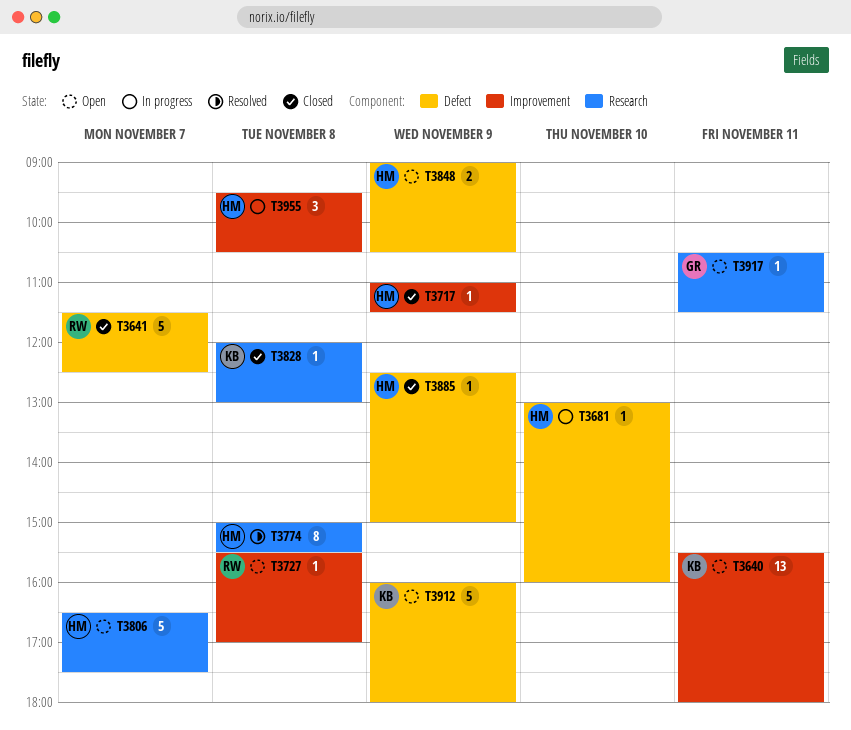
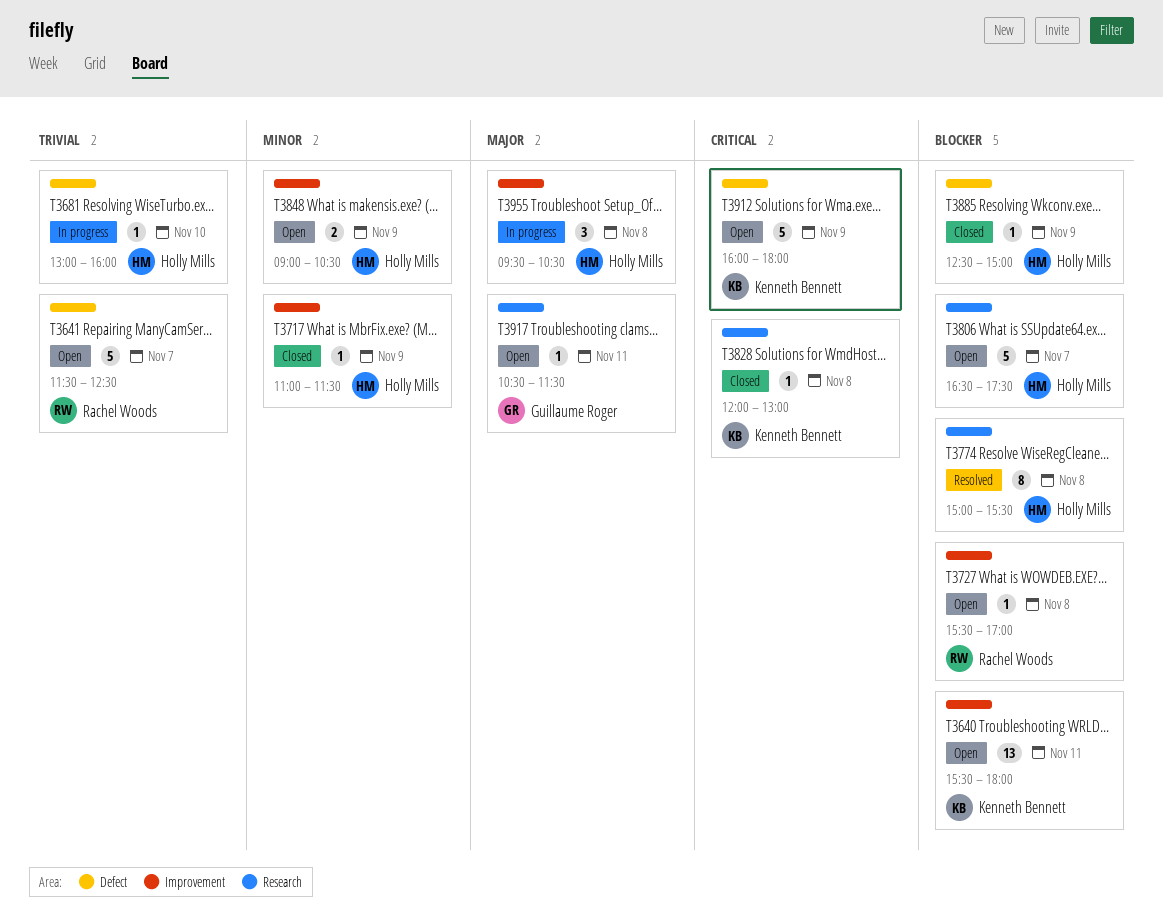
T3641, status: Closed -> Open
T3848, label: Defect -> Improvement

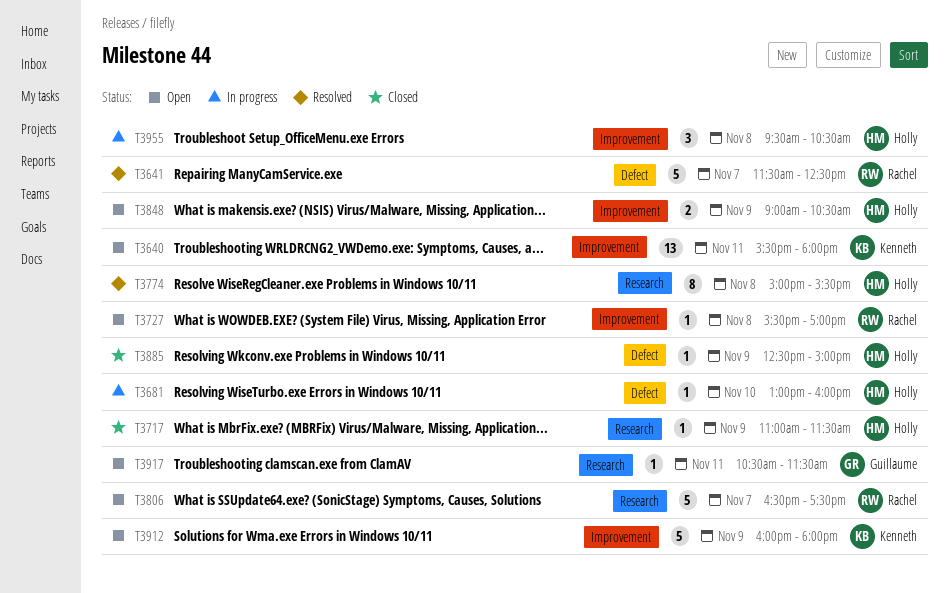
T3641, status: Open -> Resolved
T3717, label: Improvement -> Research
T3806, owner: Holly Mills -> Rachel Woods
T3828: present -> none
T3912, label: Defect -> Improvement

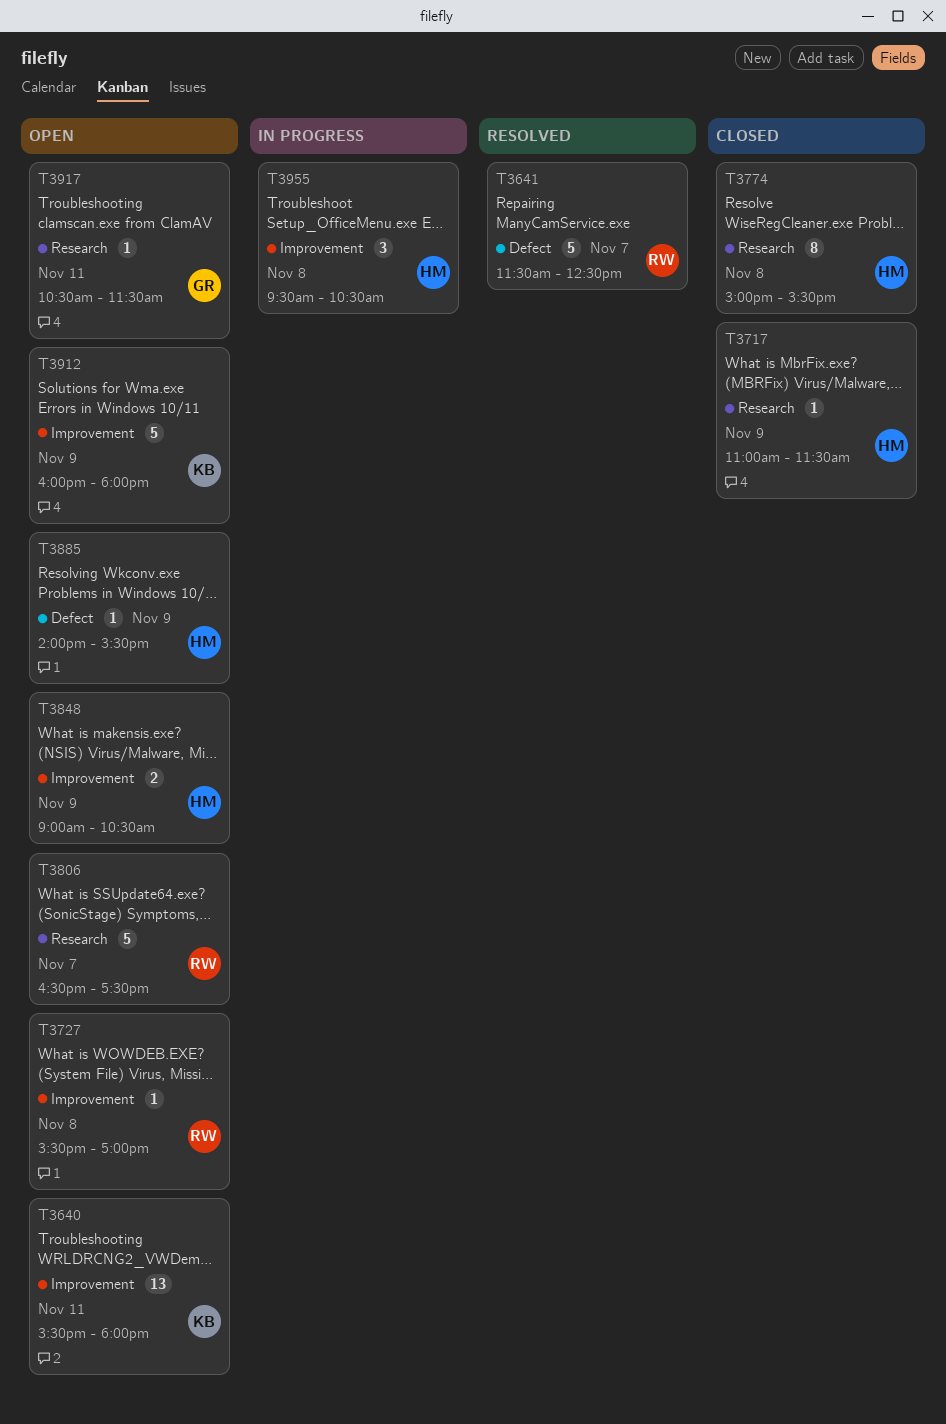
T3681: present -> none
T3774, status: Resolved -> Closed
T3885, status: Closed -> Open
T3885, begins: 12:30 -> 14:00
T3885, ends: 15:00 -> 15:30

